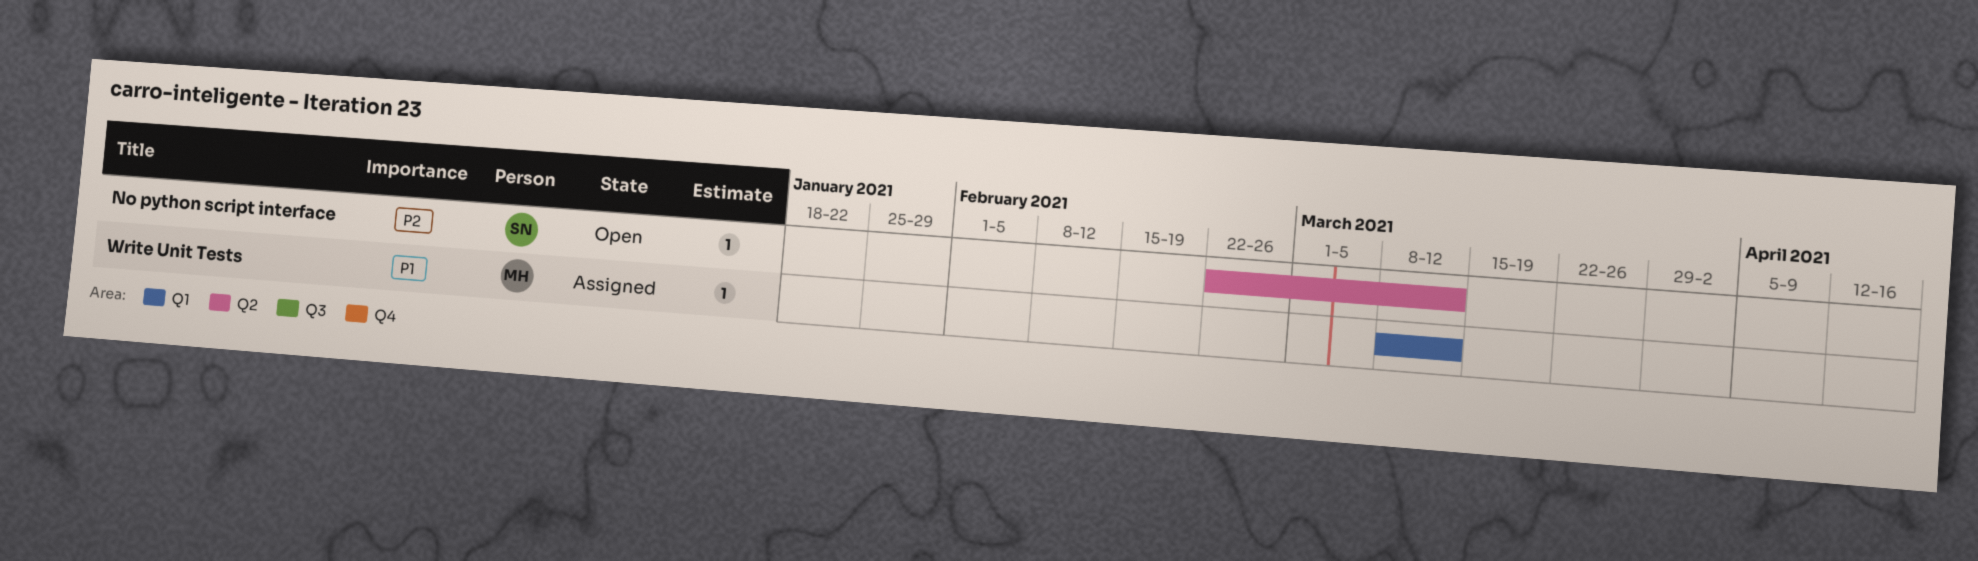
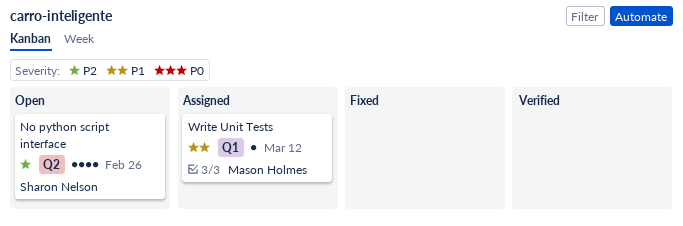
No python script interface, estimate: 1 -> 4
No python script interface, due: Mar 12 -> Feb 26

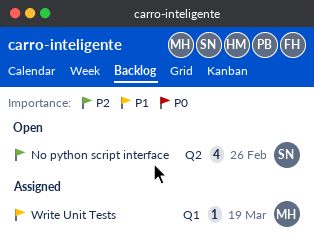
Write Unit Tests, due: Mar 12 -> Mar 19

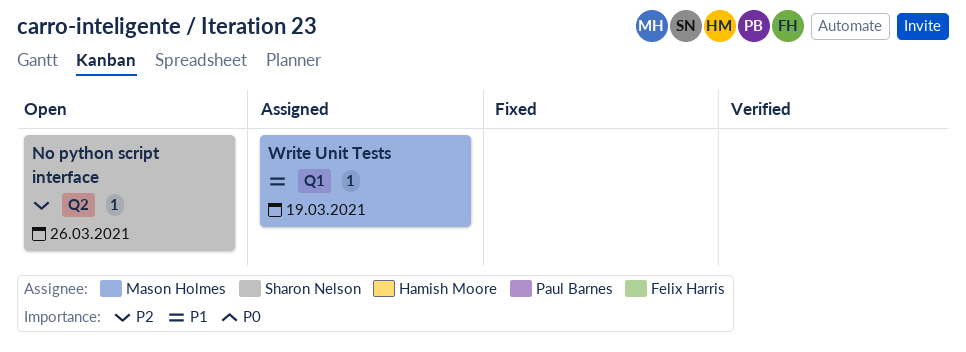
No python script interface, estimate: 4 -> 1
No python script interface, due: Feb 26 -> Mar 26

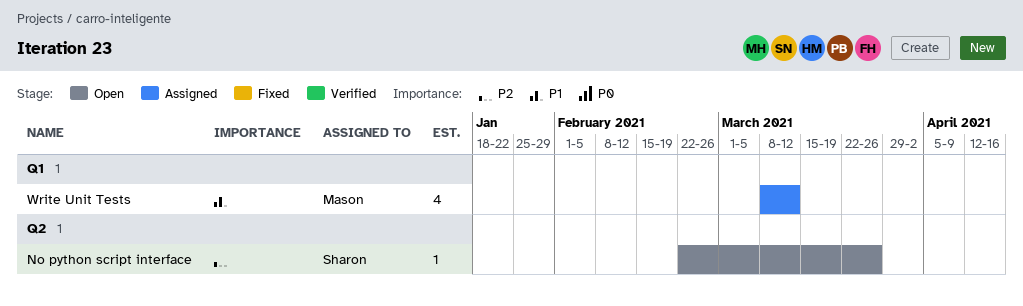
Write Unit Tests, estimate: 1 -> 4
Write Unit Tests, due: Mar 19 -> Mar 12

